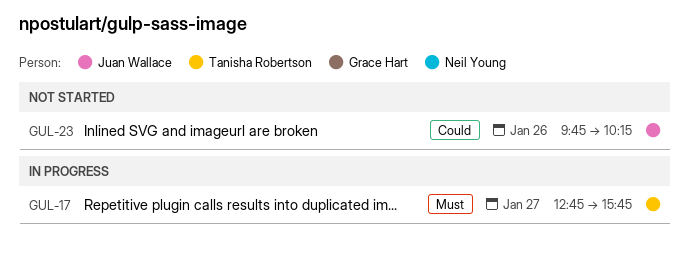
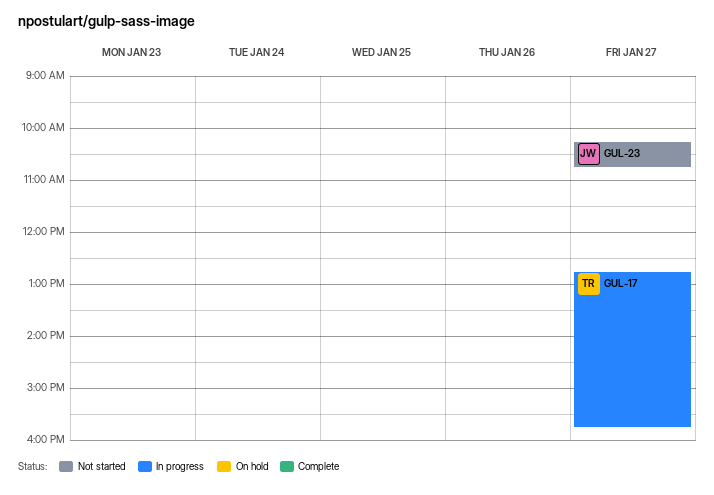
GUL-23, day: Jan 26 -> Jan 27
GUL-23, begins: 09:45 -> 10:15
GUL-23, ends: 10:15 -> 10:45

